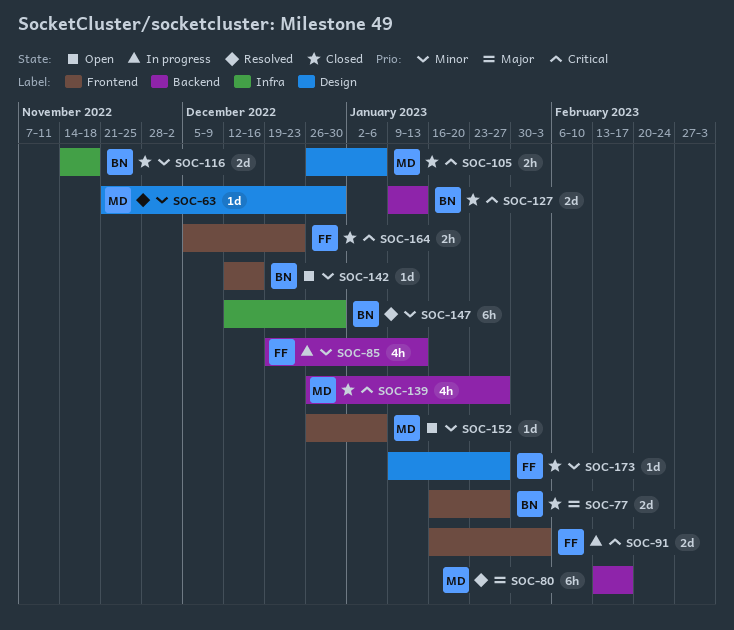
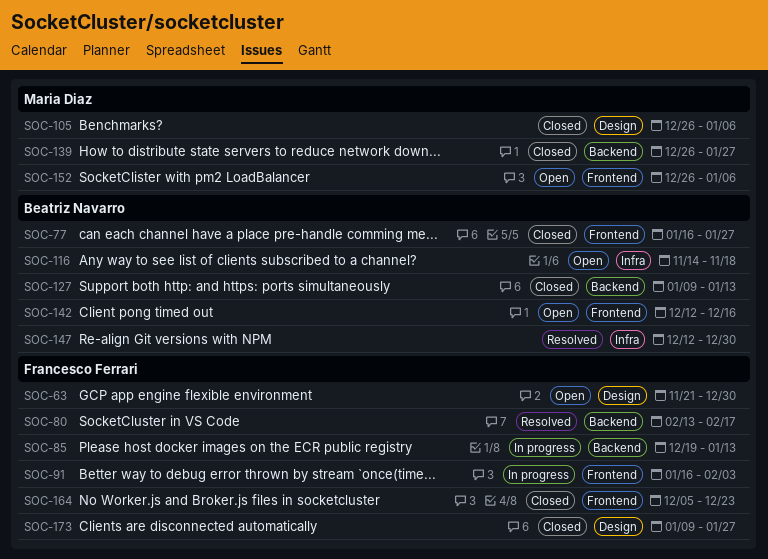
SOC-63, status: Resolved -> Open
SOC-63, owner: Maria Diaz -> Francesco Ferrari
SOC-80, owner: Maria Diaz -> Francesco Ferrari
SOC-116, status: Closed -> Open

